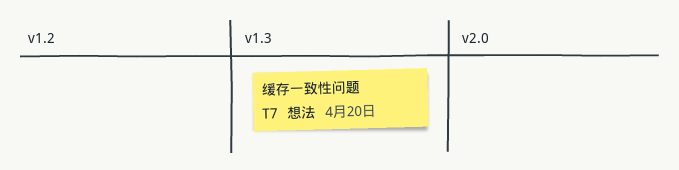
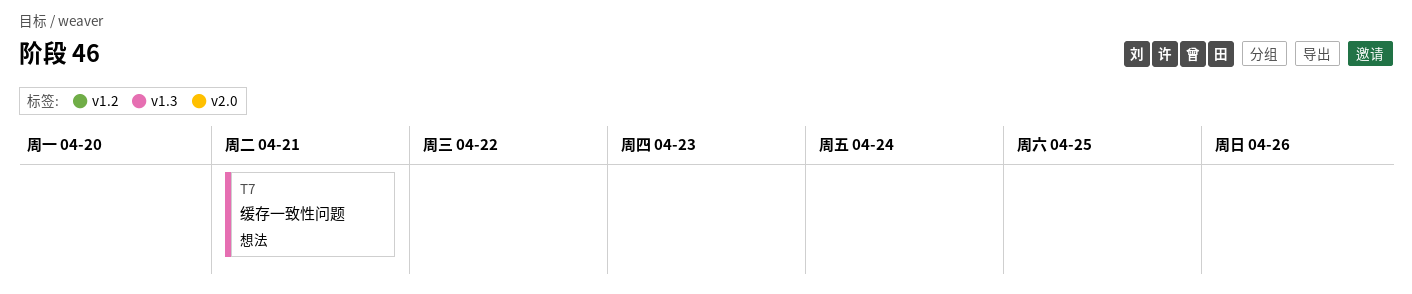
T7, due: Apr 20 -> Apr 21

